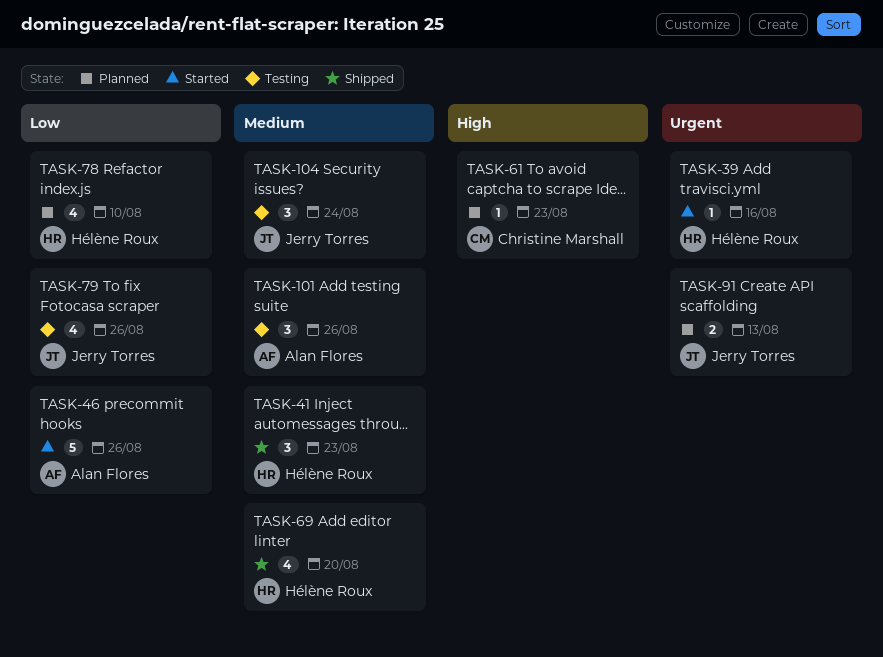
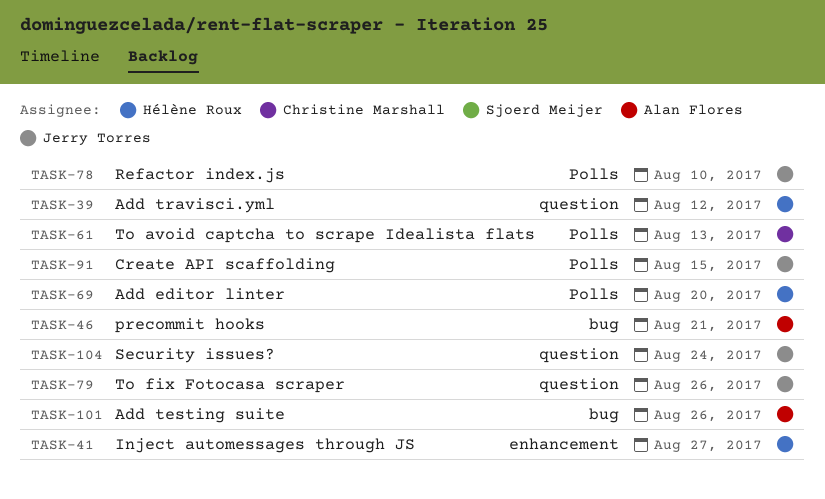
TASK-39, due: Aug 16 -> Aug 12
TASK-41, due: Aug 23 -> Aug 27
TASK-46, due: Aug 26 -> Aug 21
TASK-61, due: Aug 23 -> Aug 13
TASK-78, owner: Hélène Roux -> Jerry Torres
TASK-91, due: Aug 13 -> Aug 15

